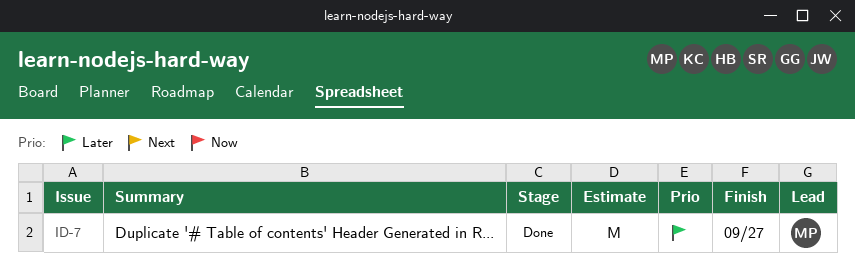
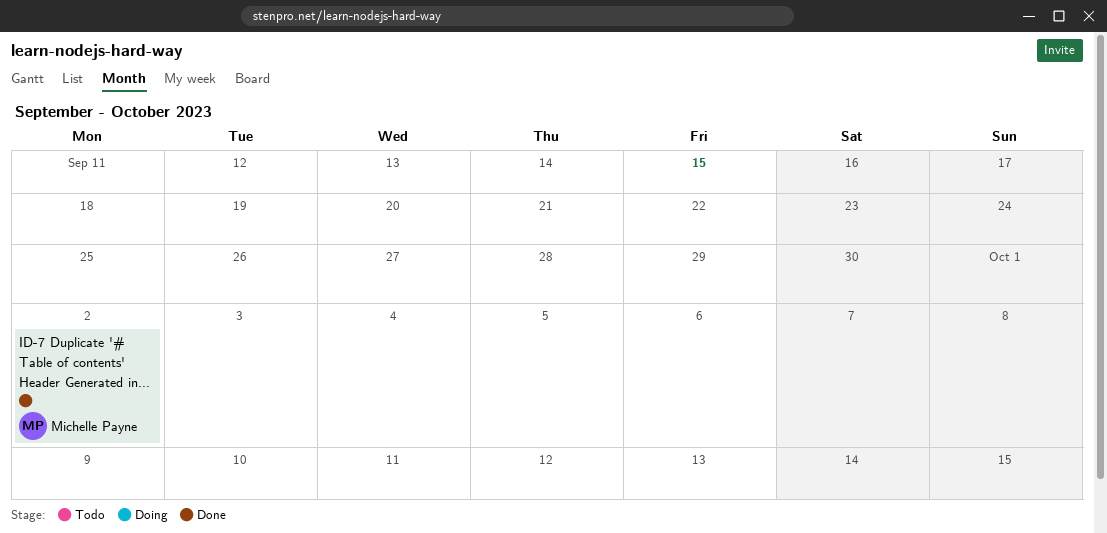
ID-7, due: Sep 27 -> Oct 2

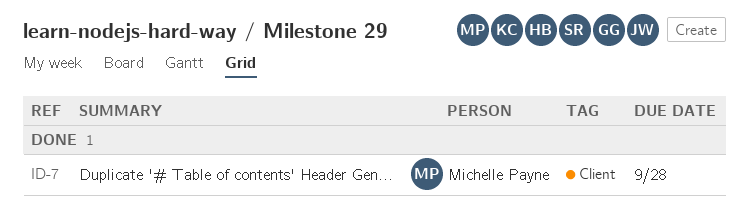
ID-7, due: Oct 2 -> Sep 28

